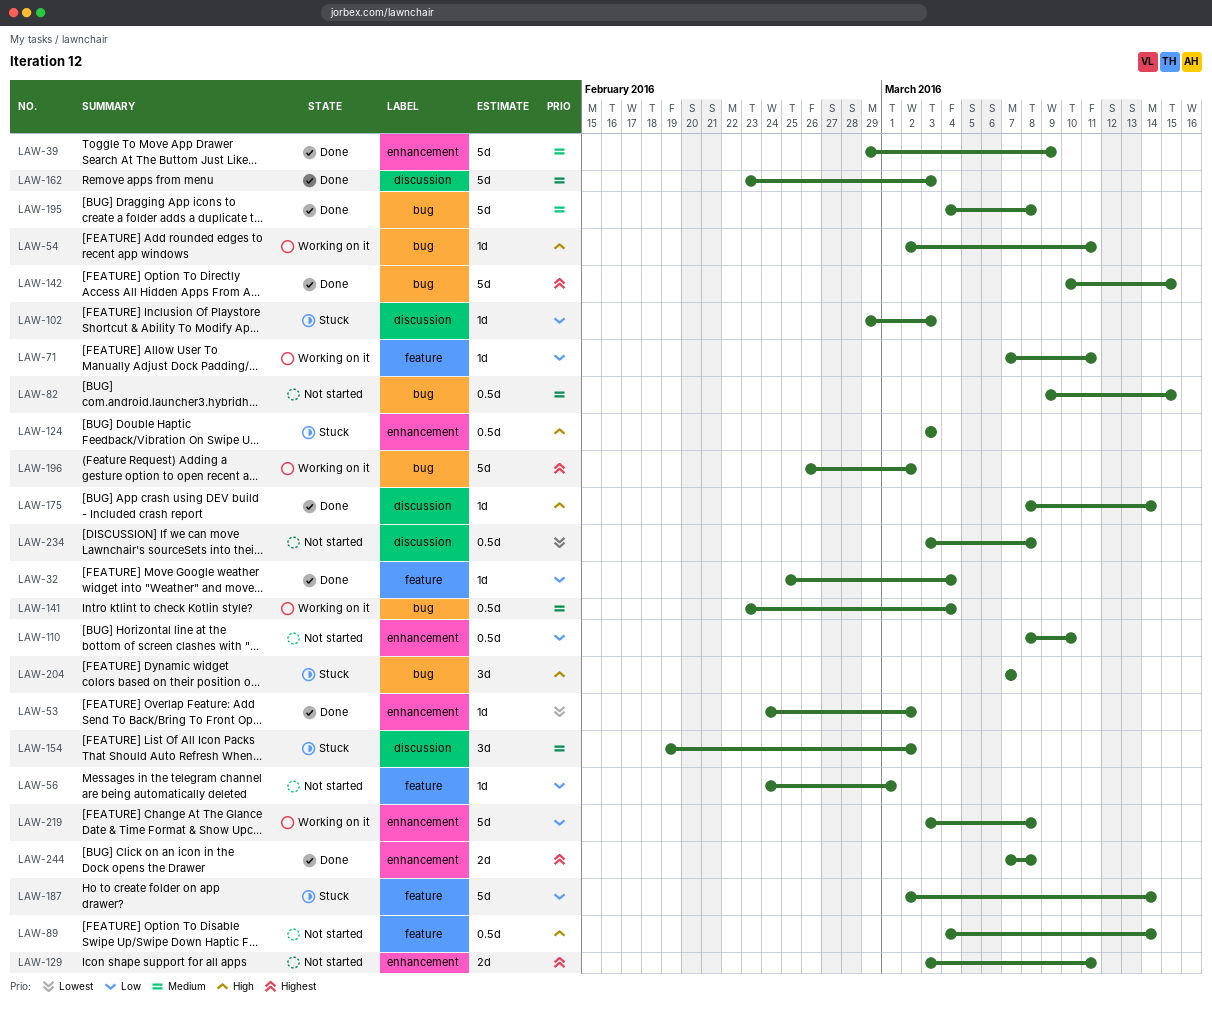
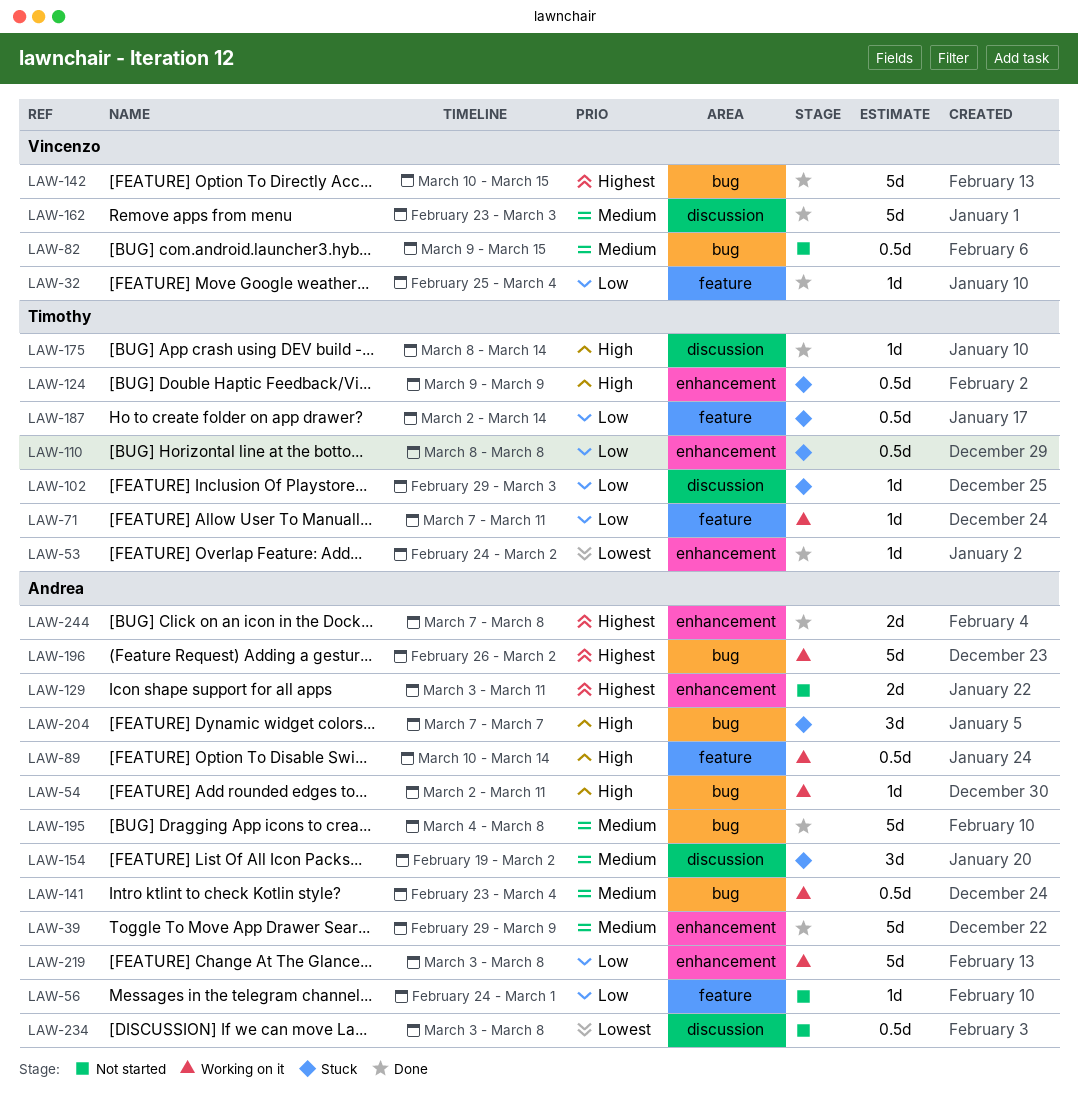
LAW-89, status: Not started -> Working on it
LAW-89, start: Mar 4 -> Mar 10
LAW-110, status: Not started -> Stuck
LAW-110, due: Mar 10 -> Mar 8
LAW-124, start: Mar 3 -> Mar 9
LAW-124, due: Mar 3 -> Mar 9
LAW-187, estimate: 5d -> 0.5d

